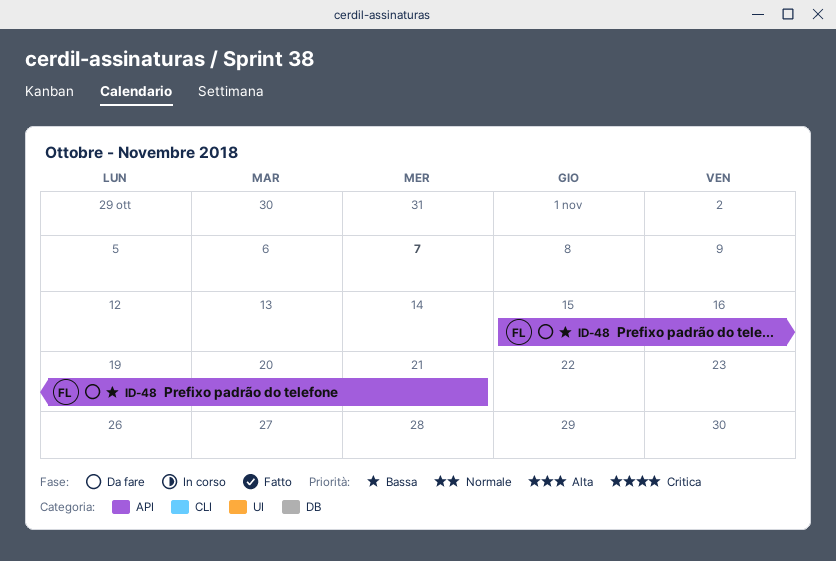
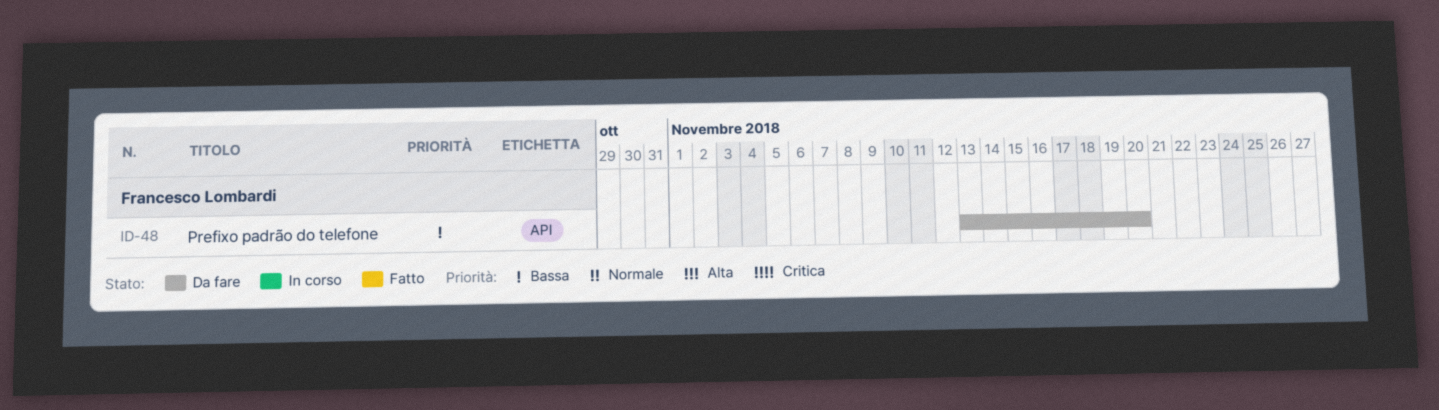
ID-48, start: Nov 15 -> Nov 13
ID-48, due: Nov 21 -> Nov 20

